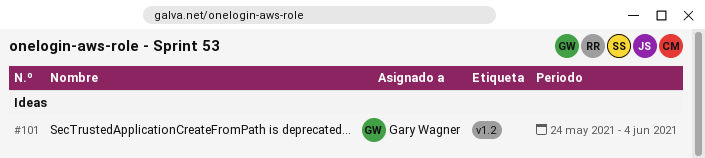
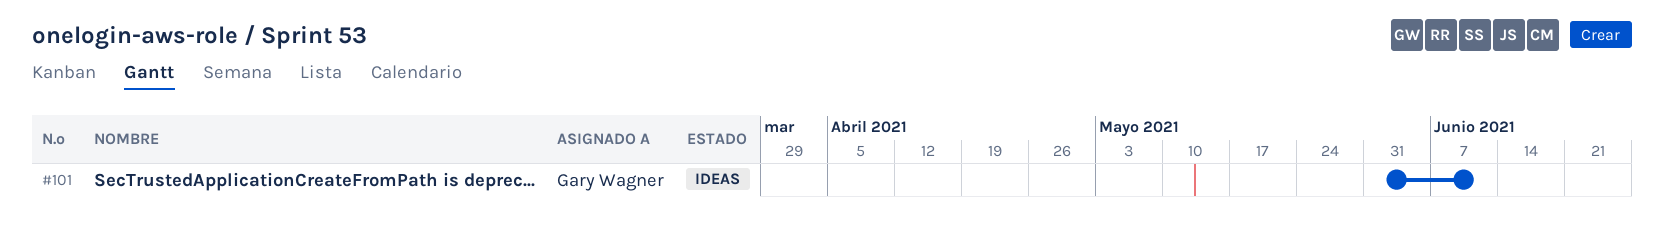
#101, start: May 24 -> May 31
#101, due: Jun 4 -> Jun 11

